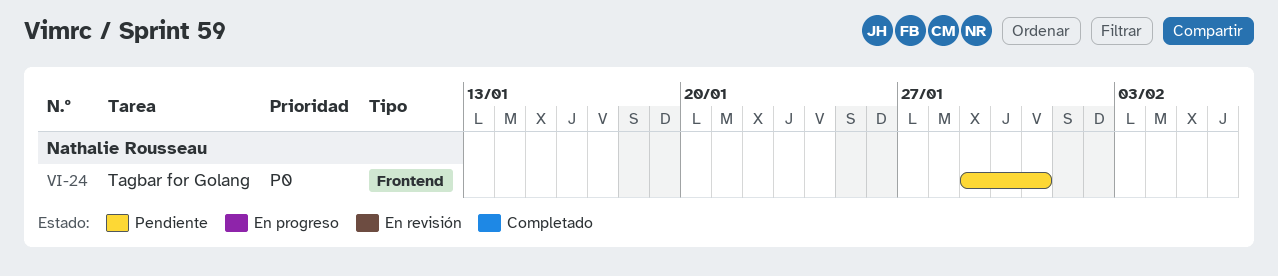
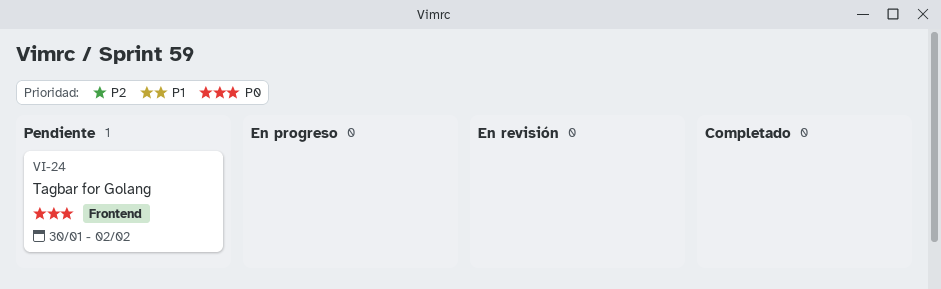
VI-24, start: Jan 29 -> Jan 30
VI-24, due: Jan 31 -> Feb 2

